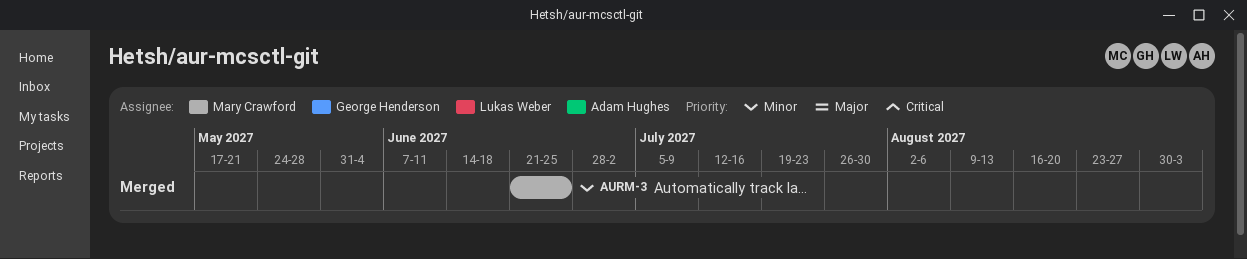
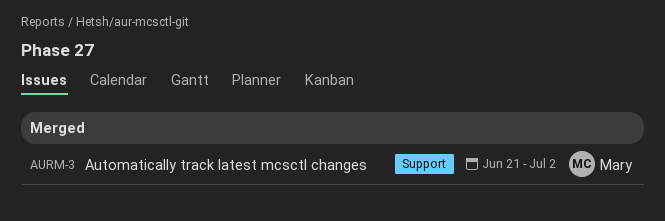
AURM-3, due: Jun 25 -> Jul 2

